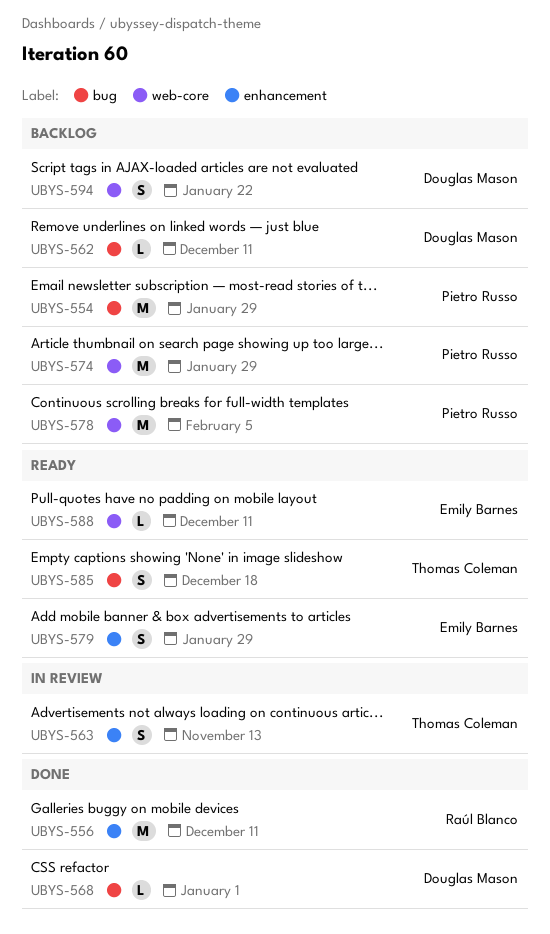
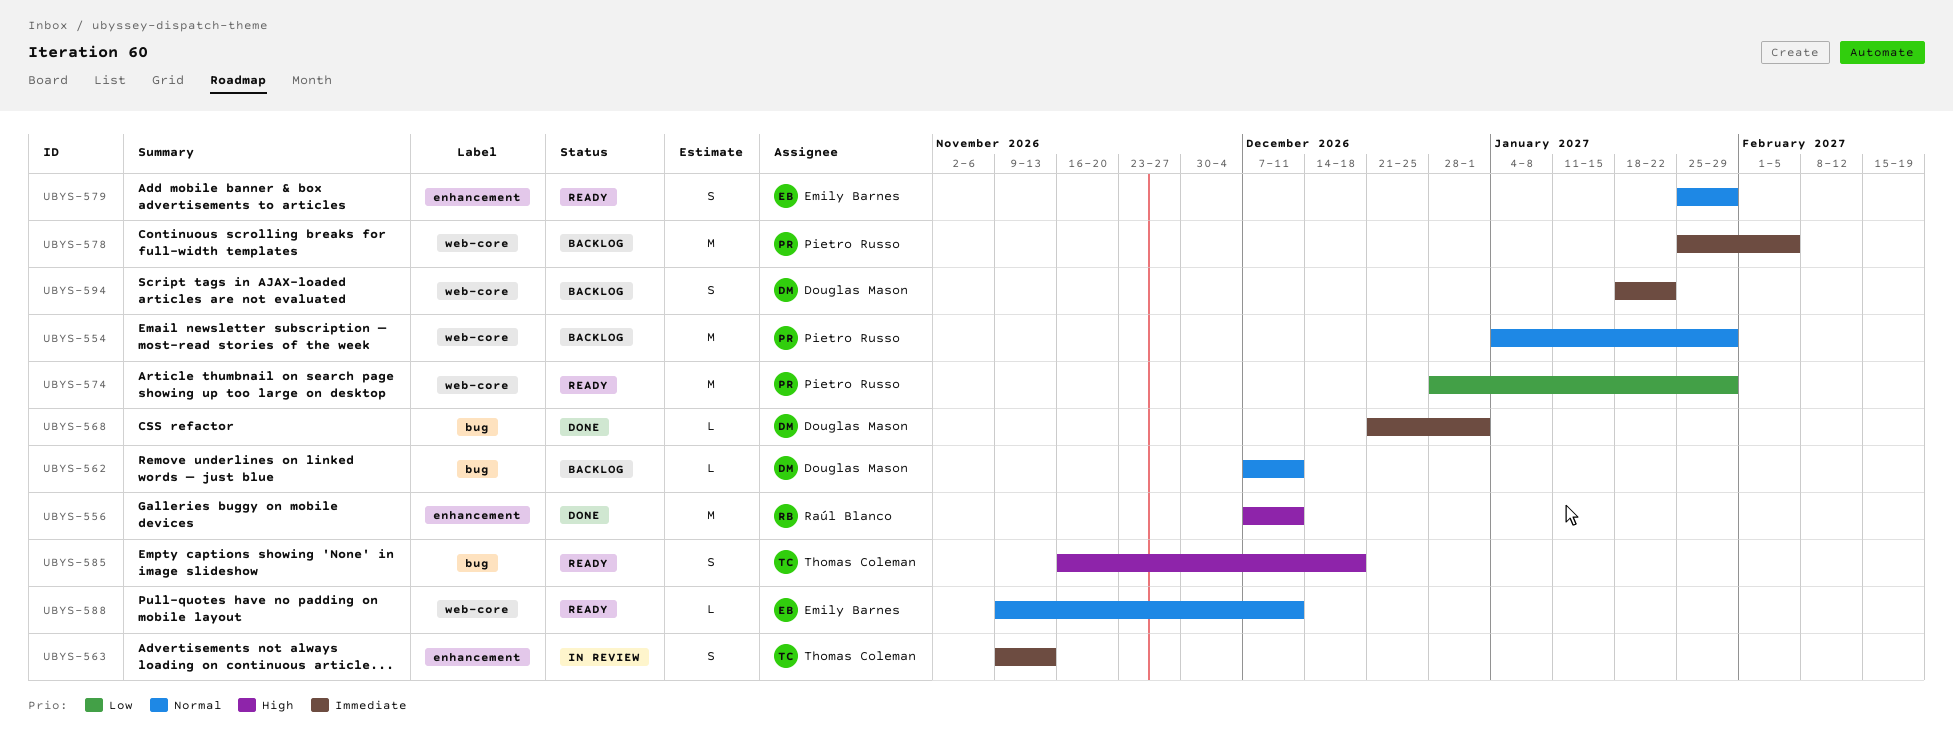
UBYS-554, label: bug -> web-core
UBYS-574, status: Backlog -> Ready

